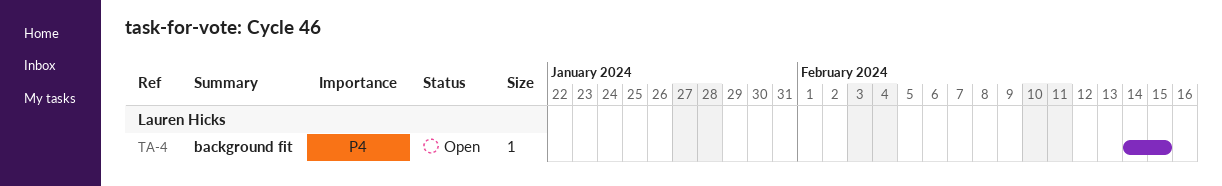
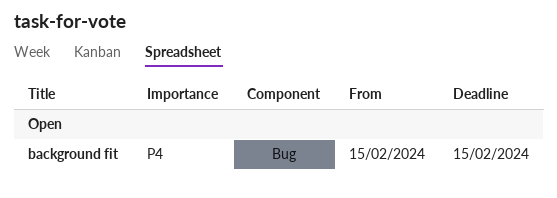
background fit, start: Feb 14 -> Feb 15

